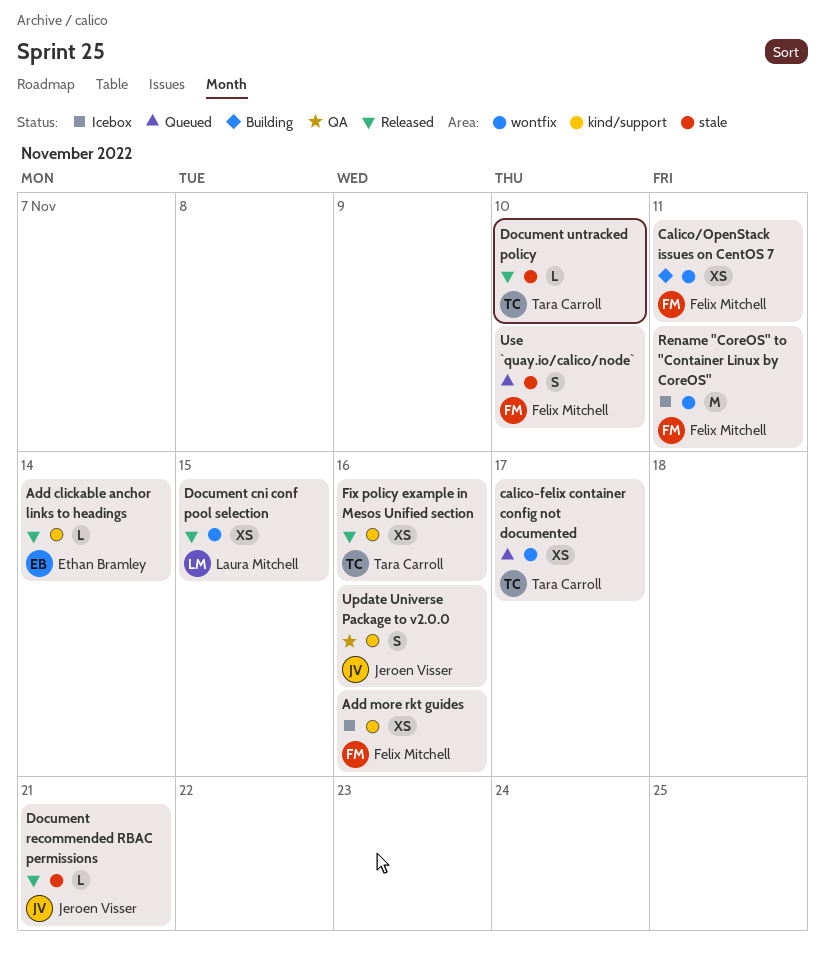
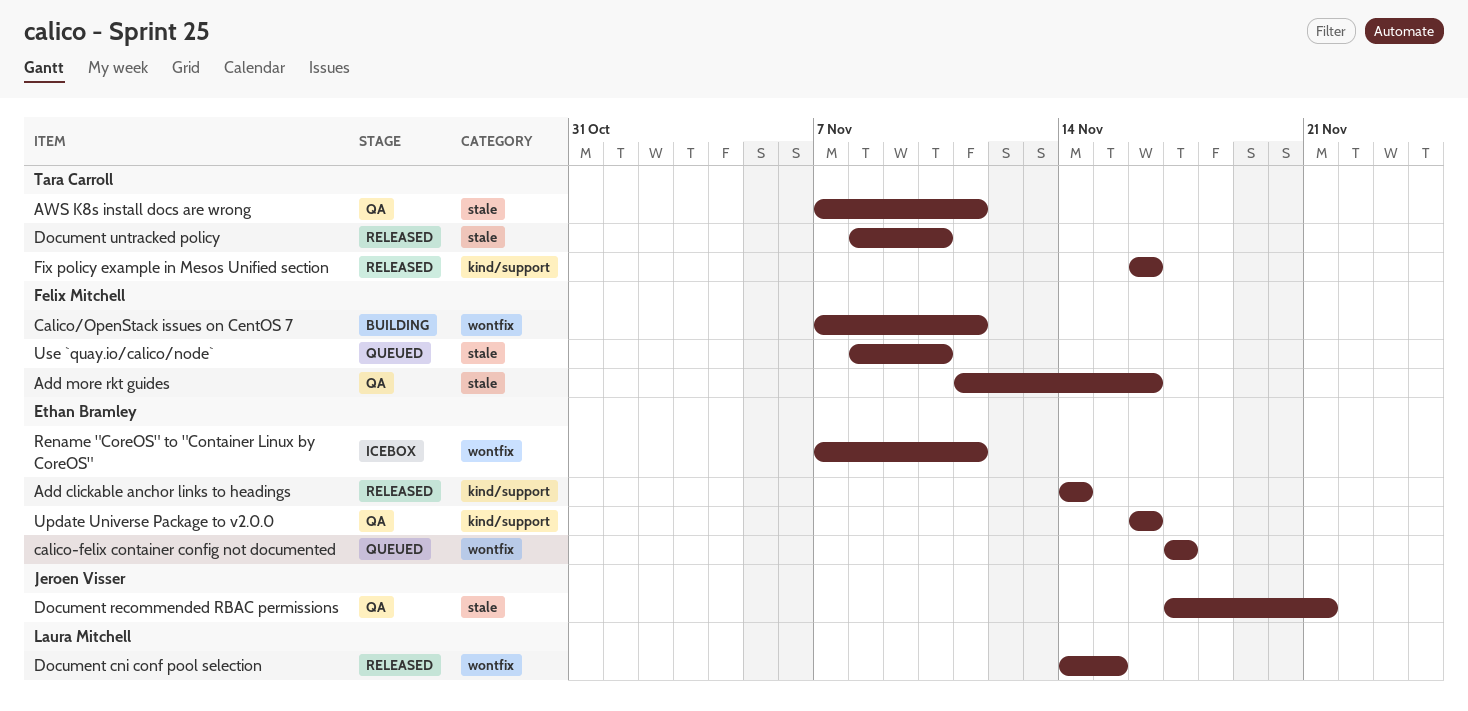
Add more rkt guides, status: Icebox -> QA
Add more rkt guides, label: kind/support -> stale
AWS K8s install docs are wrong: none -> present
calico-felix container config not documented, owner: Tara Carroll -> Ethan Bramley
Document recommended RBAC permissions, status: Released -> QA
Rename "CoreOS" to "Container Linux by CoreOS", owner: Felix Mitchell -> Ethan Bramley
Update Universe Package to v2.0.0, owner: Jeroen Visser -> Ethan Bramley

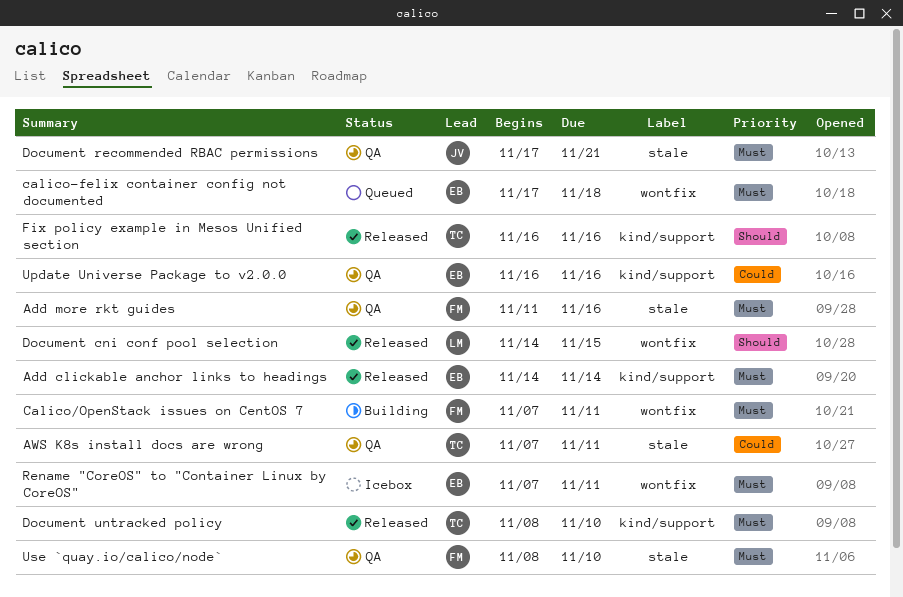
calico-felix container config not documented, due: Nov 17 -> Nov 18
Document untracked policy, label: stale -> kind/support
Use `quay.io/calico/node`, status: Queued -> QA

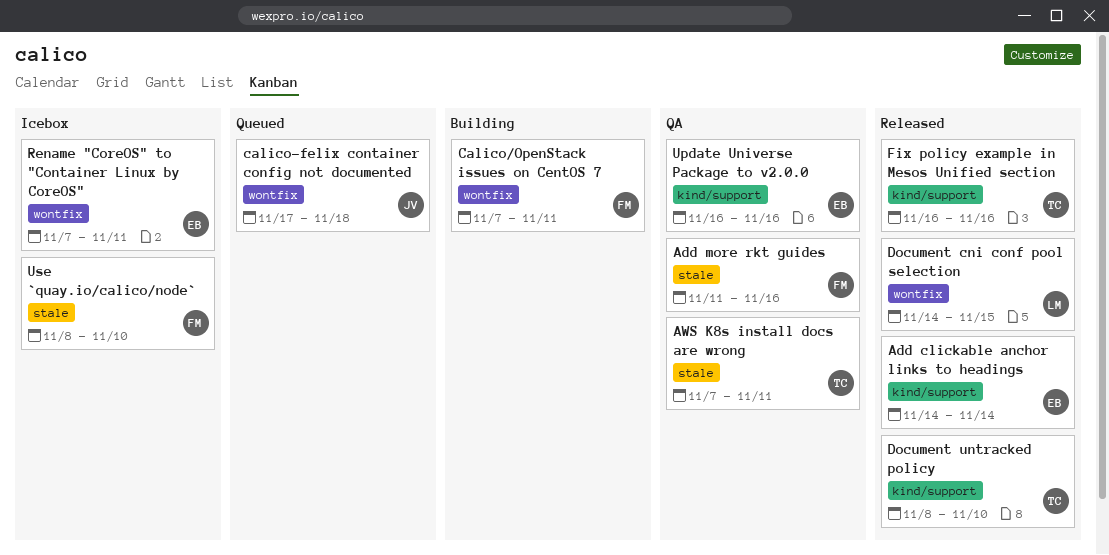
calico-felix container config not documented, owner: EB -> JV
Document recommended RBAC permissions: present -> none
Use `quay.io/calico/node`, status: QA -> Icebox

